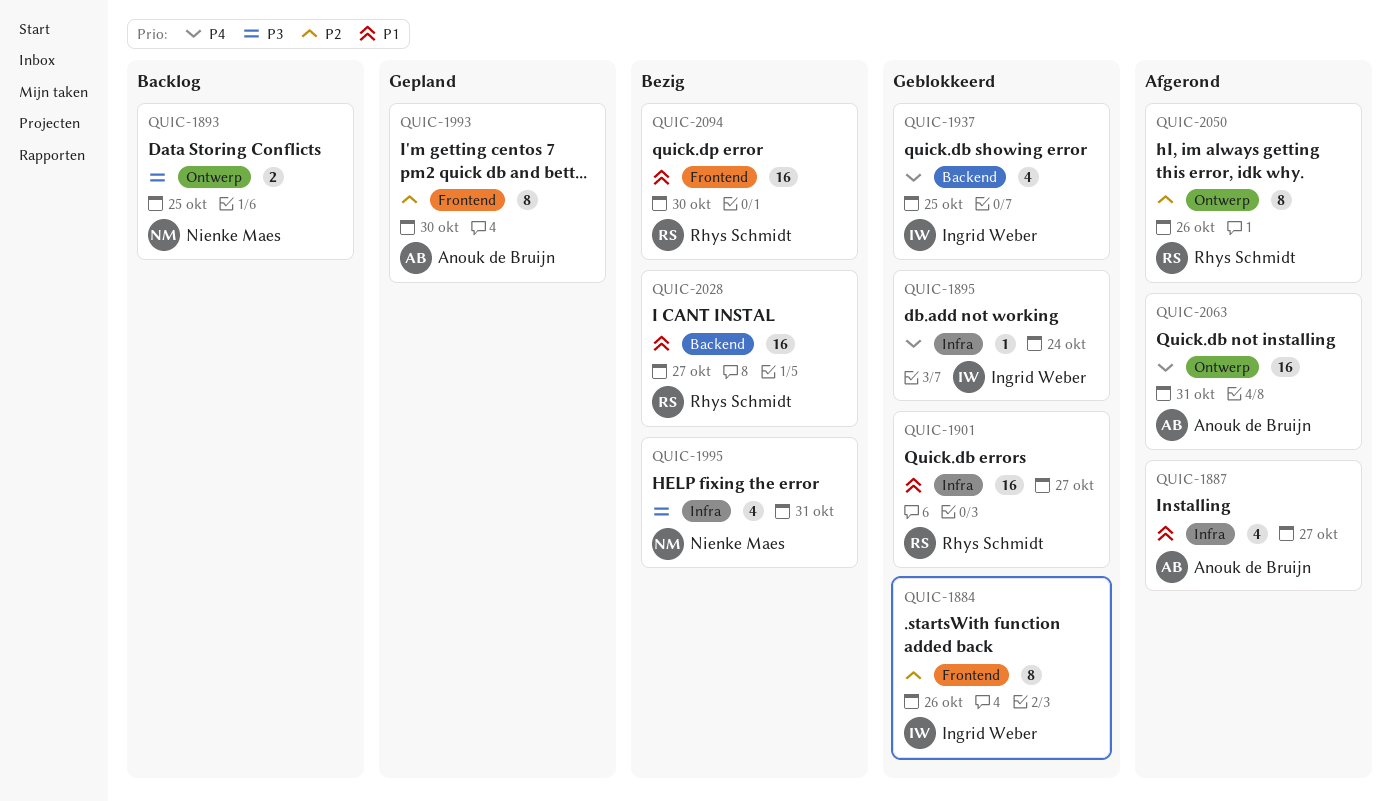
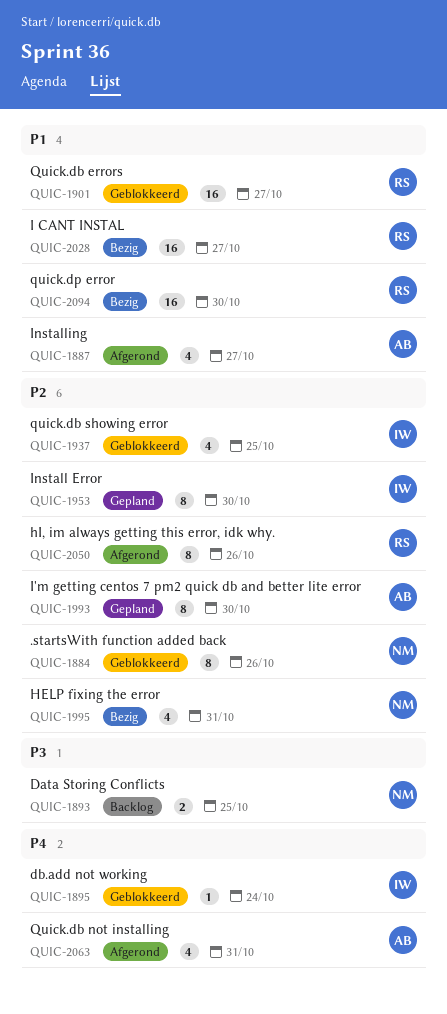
QUIC-1884, owner: Ingrid Weber -> Nienke Maes
QUIC-1937, priority: P4 -> P2
QUIC-1953: none -> present
QUIC-1995, priority: P3 -> P2
QUIC-2063, estimate: 16 -> 4

